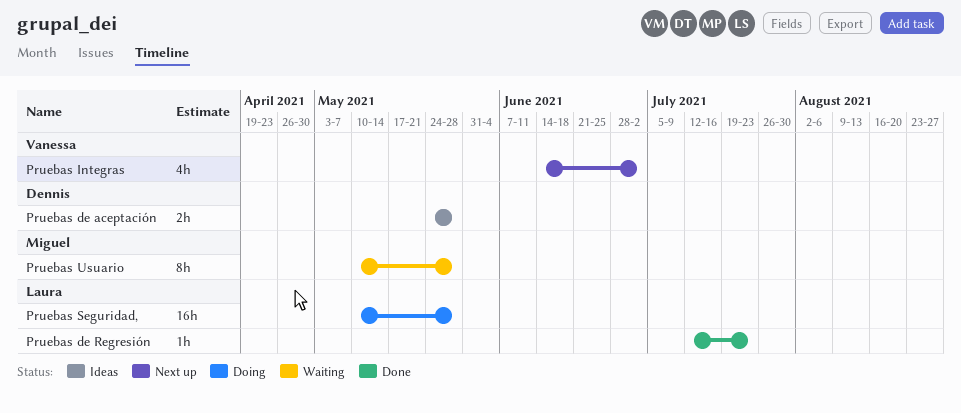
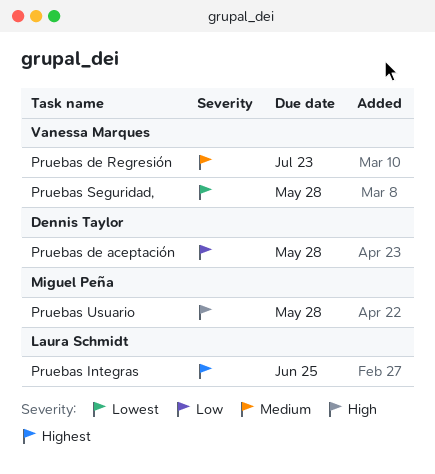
Pruebas de Regresión, owner: Laura Schmidt -> Vanessa Marques
Pruebas Integras, owner: Vanessa Marques -> Laura Schmidt
Pruebas Integras, due: Jul 2 -> Jun 25
Pruebas Seguridad,, owner: Laura Schmidt -> Vanessa Marques

